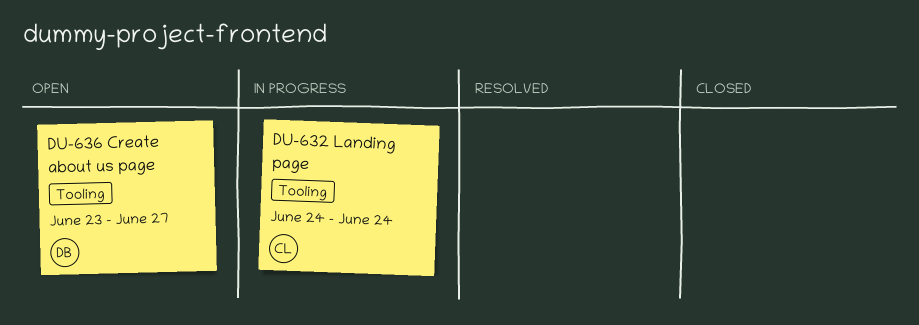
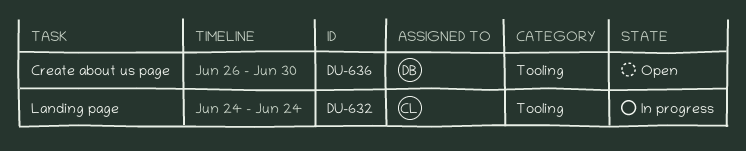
DU-636, start: Jun 23 -> Jun 26
DU-636, due: Jun 27 -> Jun 30

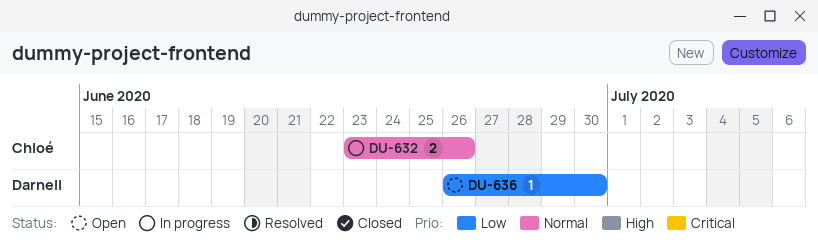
DU-632, start: Jun 24 -> Jun 23
DU-632, due: Jun 24 -> Jun 26

